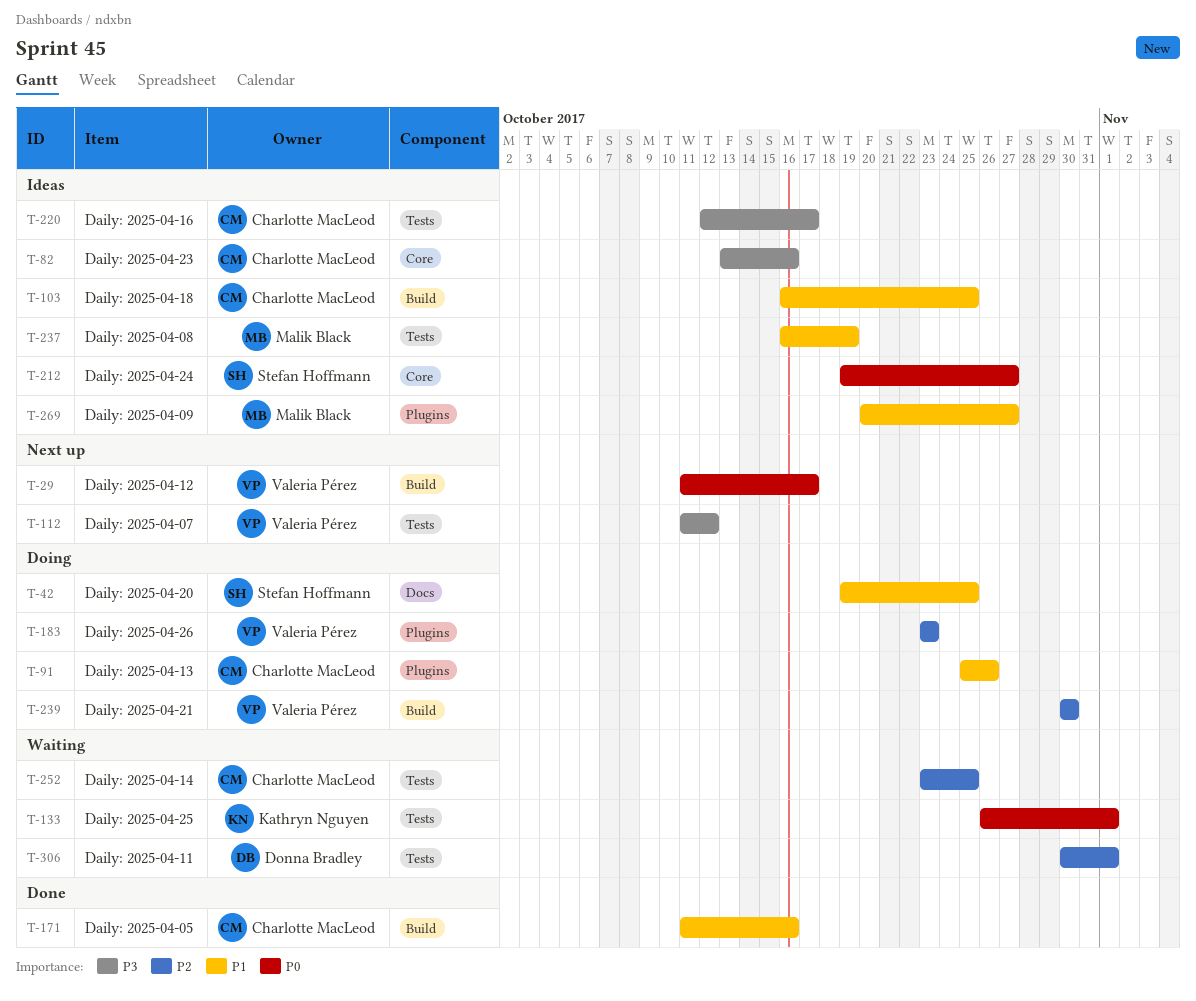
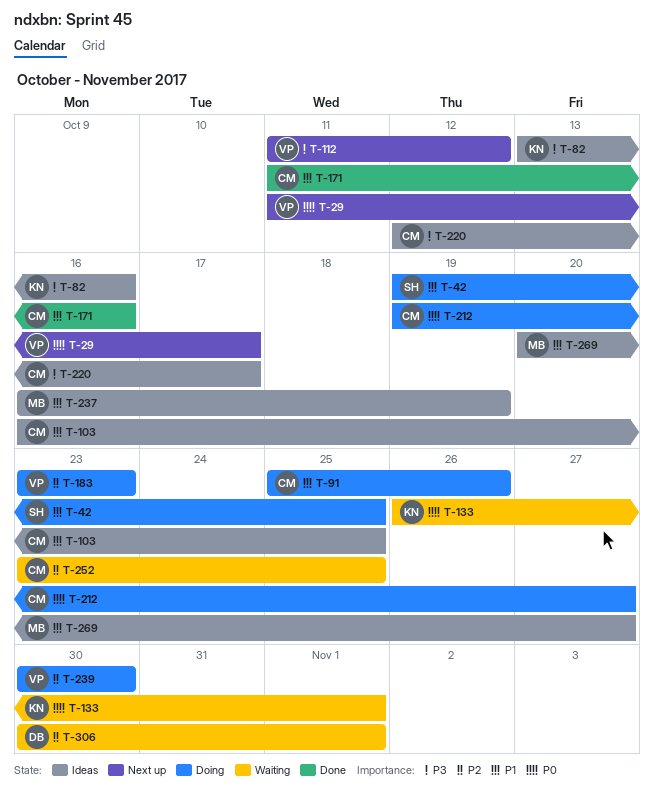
T-82, owner: Charlotte MacLeod -> Kathryn Nguyen
T-212, status: Ideas -> Doing
T-212, owner: Stefan Hoffmann -> Charlotte MacLeod

